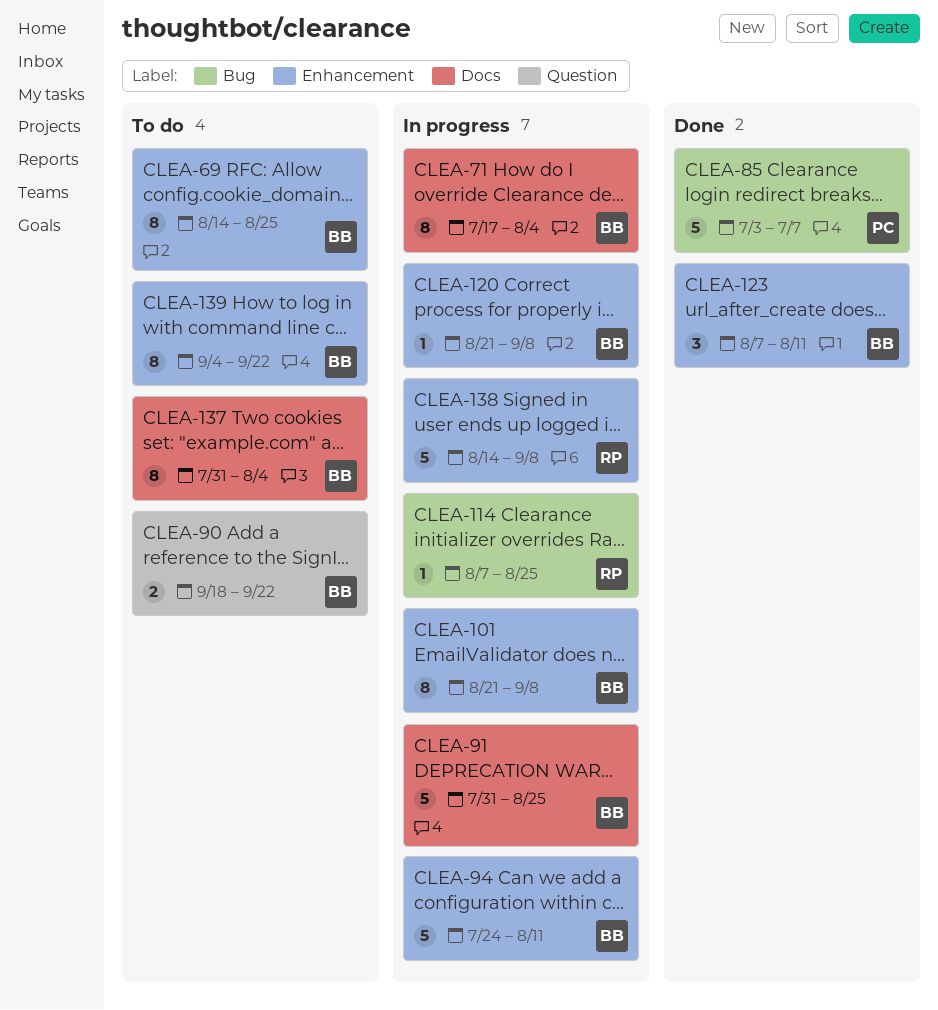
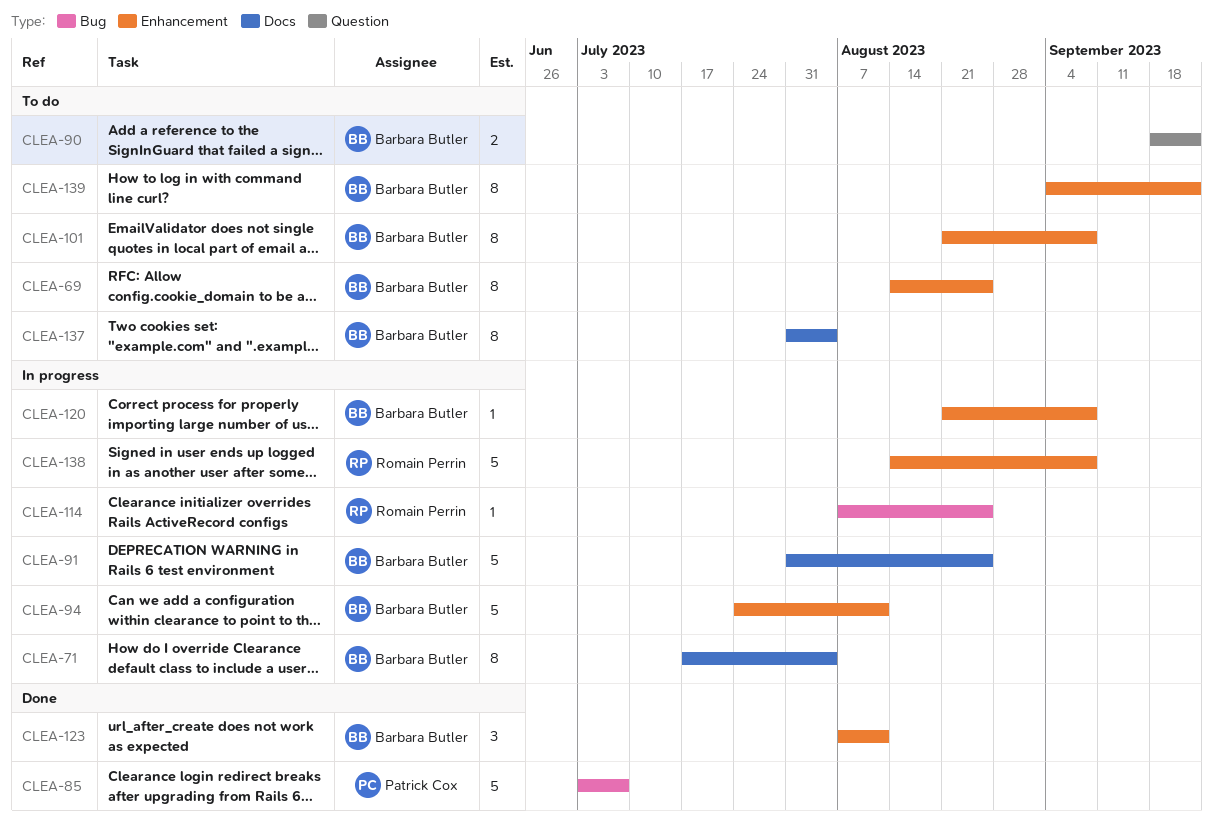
CLEA-101, status: In progress -> To do

